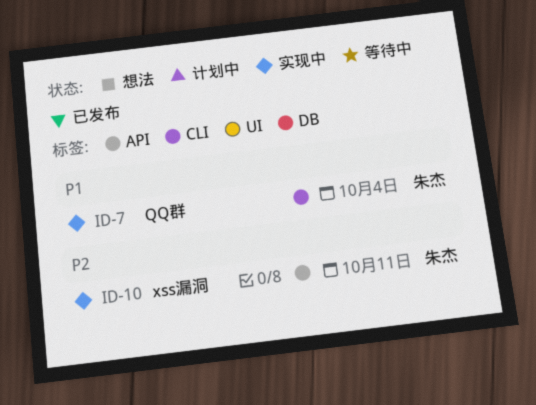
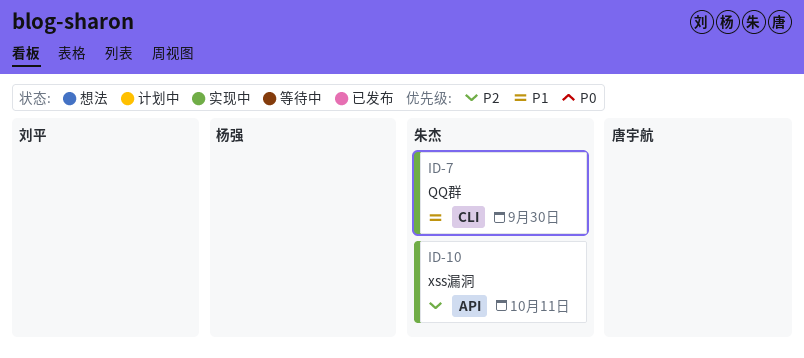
ID-7, due: Oct 4 -> Sep 30

